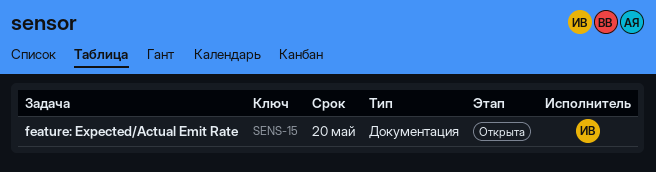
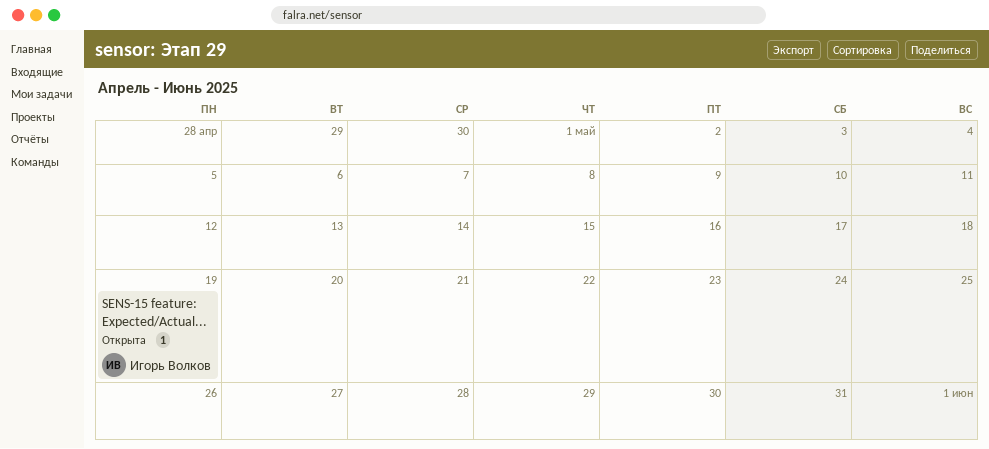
SENS-15, due: May 20 -> May 19

